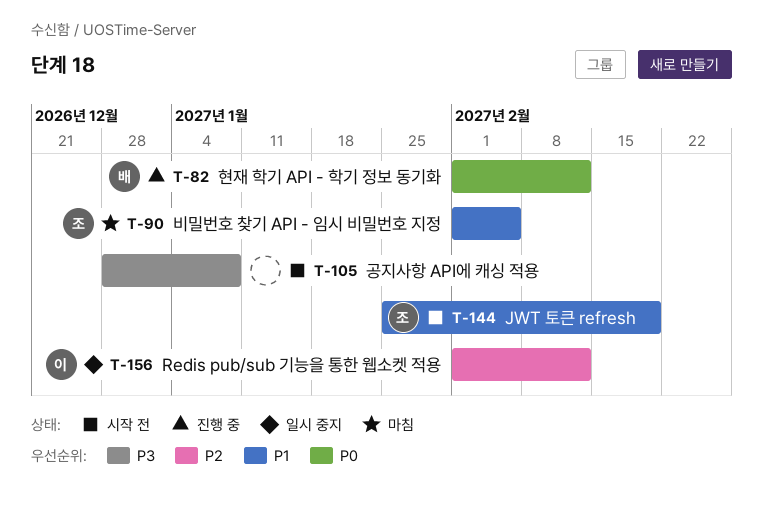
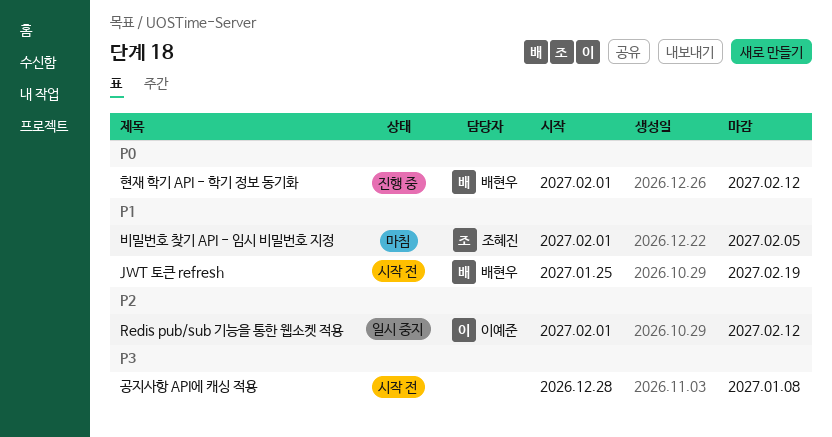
JWT 토큰 refresh, owner: 조혜진 -> 배현우

